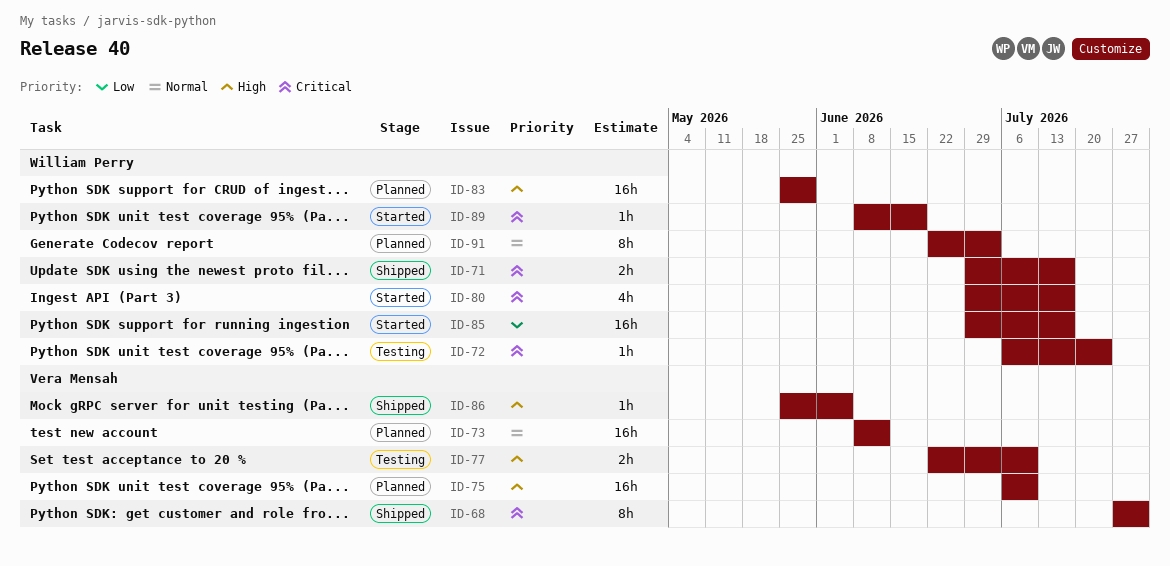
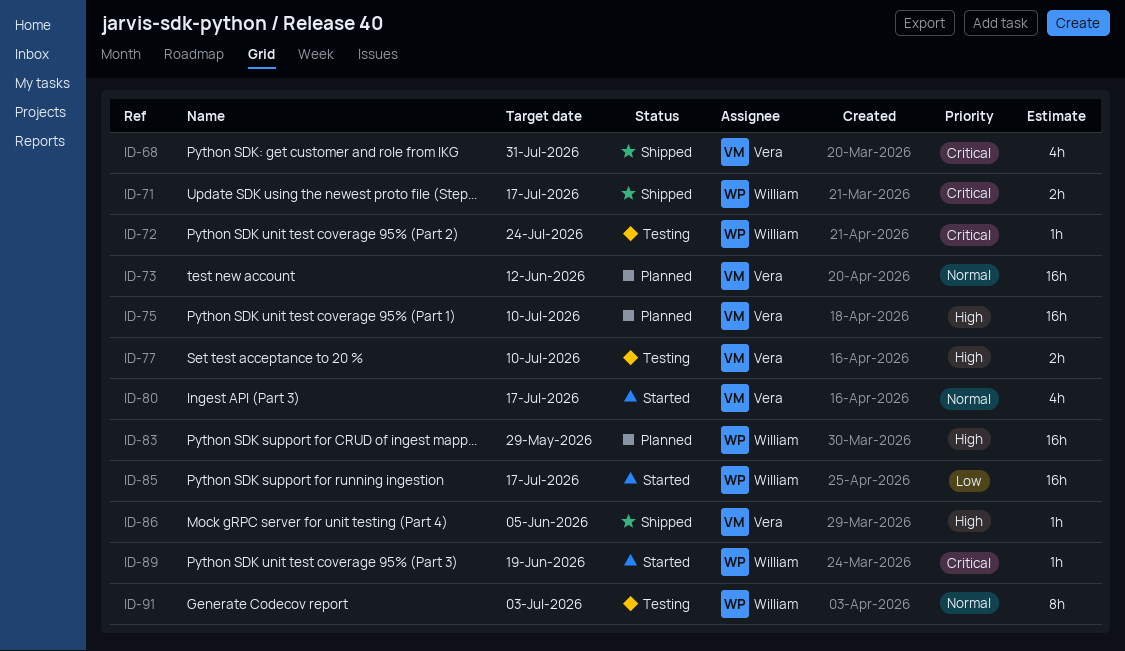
ID-68, estimate: 8h -> 4h
ID-80, owner: William Perry -> Vera Mensah
ID-80, priority: Critical -> Normal
ID-91, status: Planned -> Testing

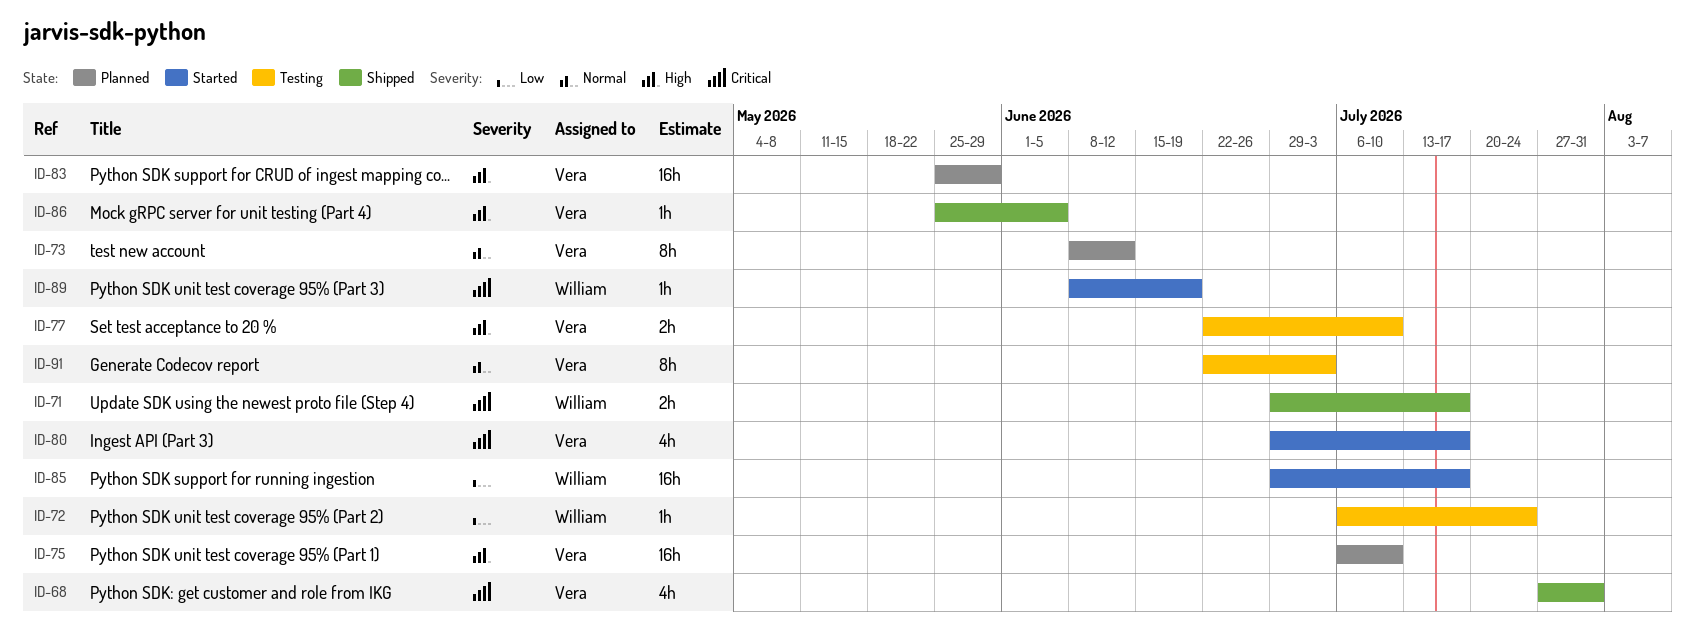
ID-72, priority: Critical -> Low
ID-73, estimate: 16h -> 8h
ID-80, priority: Normal -> Critical
ID-83, owner: William -> Vera
ID-91, owner: William -> Vera

